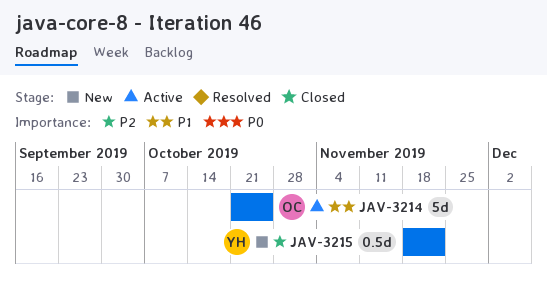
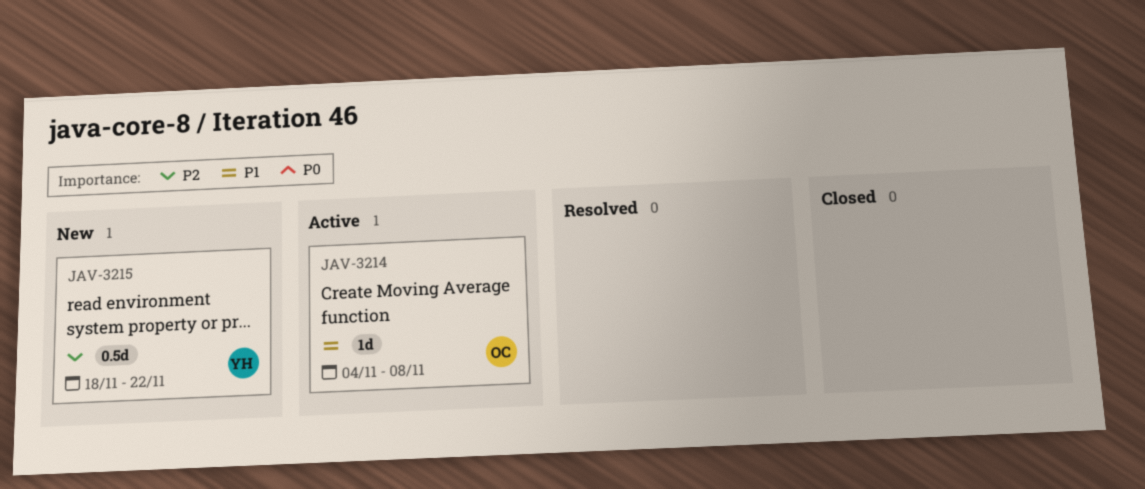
JAV-3214, estimate: 5d -> 1d
JAV-3214, start: Oct 21 -> Nov 4
JAV-3214, due: Oct 25 -> Nov 8

